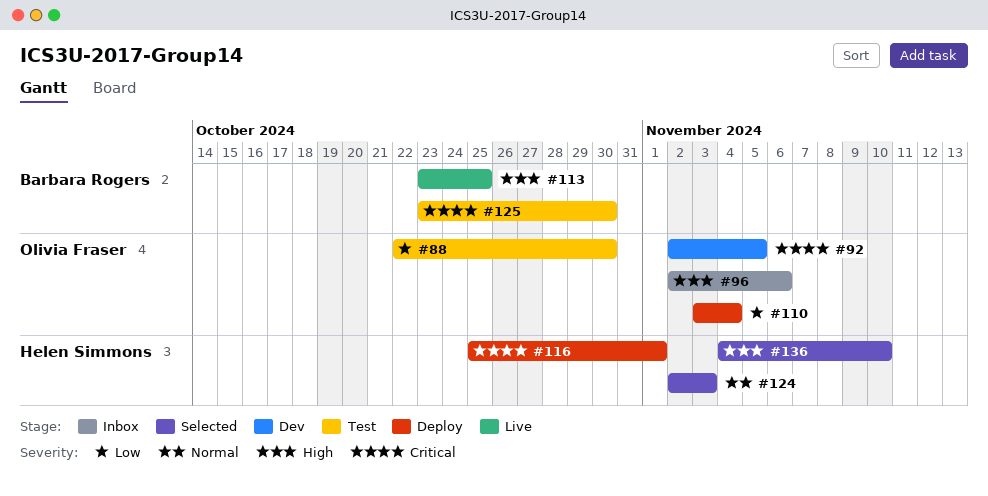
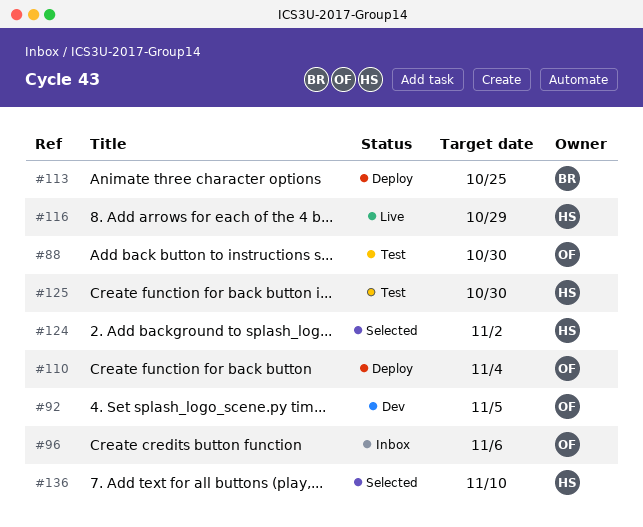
#113, status: Live -> Deploy
#116, status: Deploy -> Live
#116, due: Nov 1 -> Oct 29
#124, due: Nov 3 -> Nov 2
#125, owner: Barbara Rogers -> Helen Simmons

